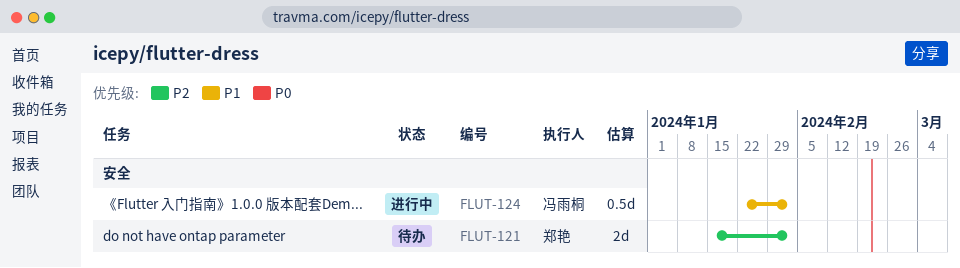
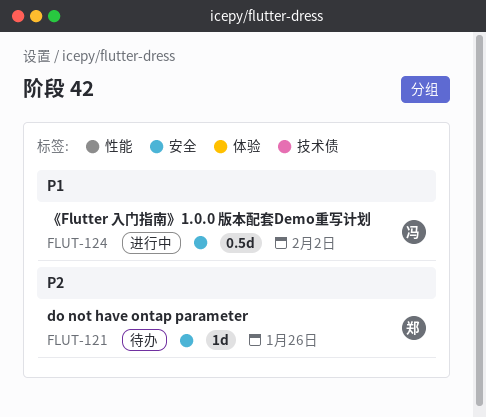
FLUT-121, estimate: 2d -> 1d
FLUT-121, due: Feb 2 -> Jan 26

